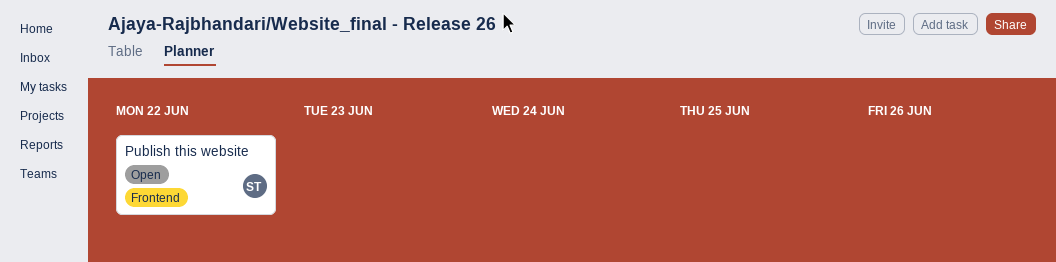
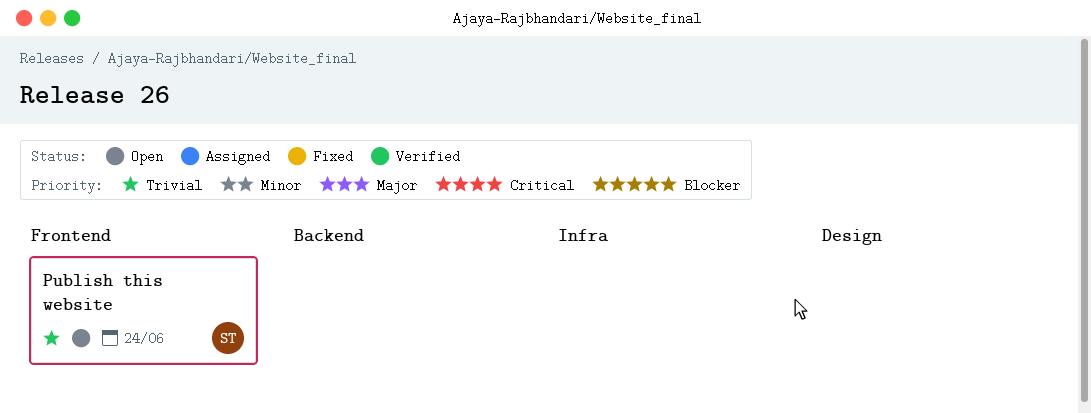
Publish this website, due: Jun 22 -> Jun 24

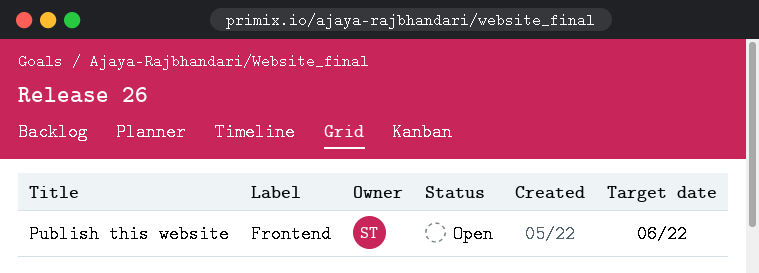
Publish this website, due: Jun 24 -> Jun 22

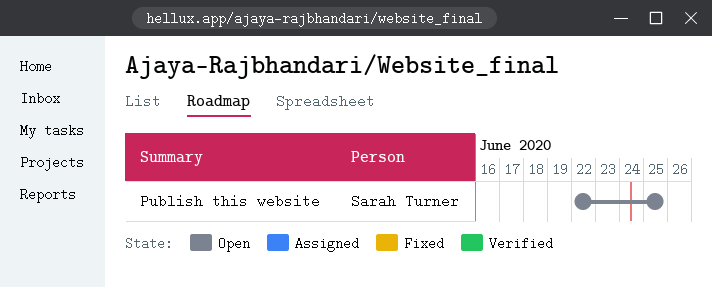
Publish this website, due: Jun 22 -> Jun 25

